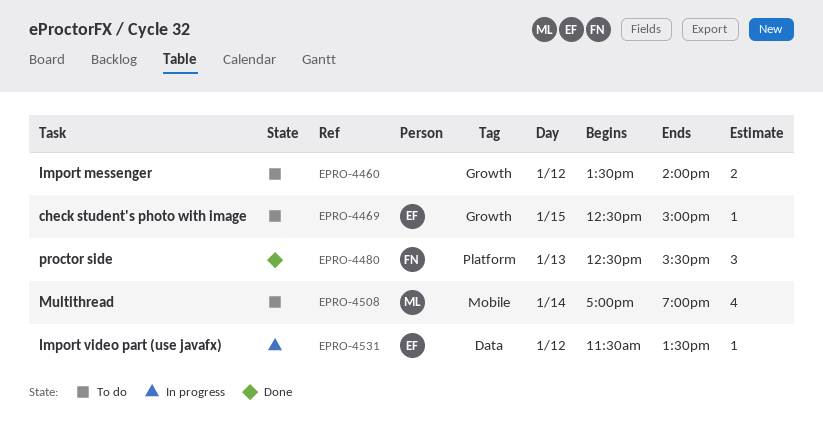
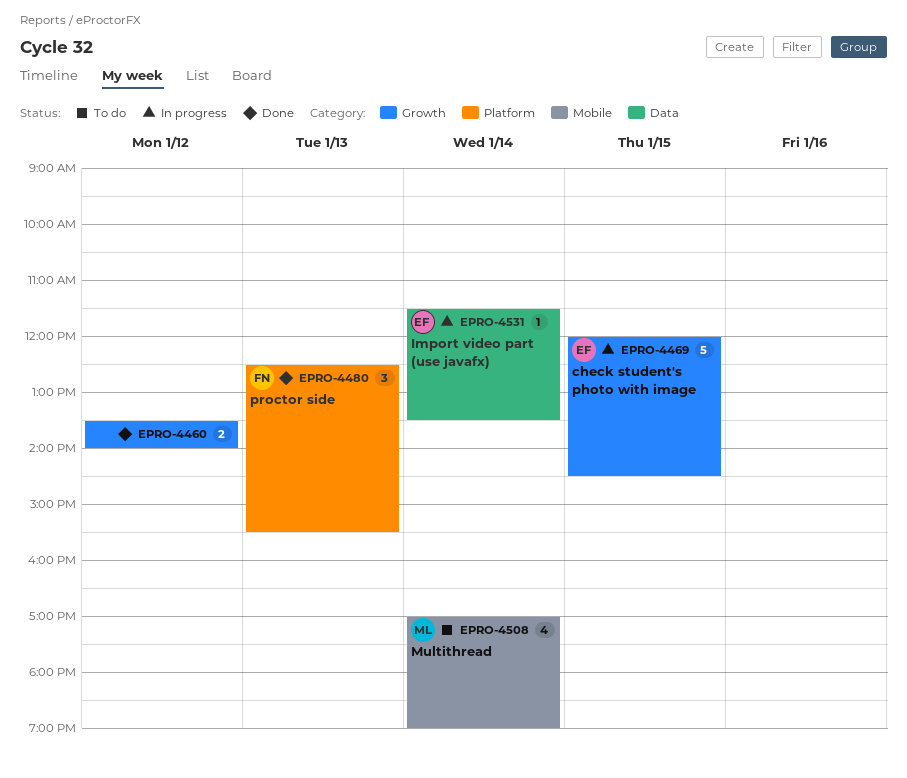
EPRO-4460, status: To do -> Done
EPRO-4469, status: To do -> In progress
EPRO-4469, estimate: 1 -> 5
EPRO-4469, begins: 12:30 -> 12:00
EPRO-4469, ends: 15:00 -> 14:30
EPRO-4531, day: Jan 12 -> Jan 14

